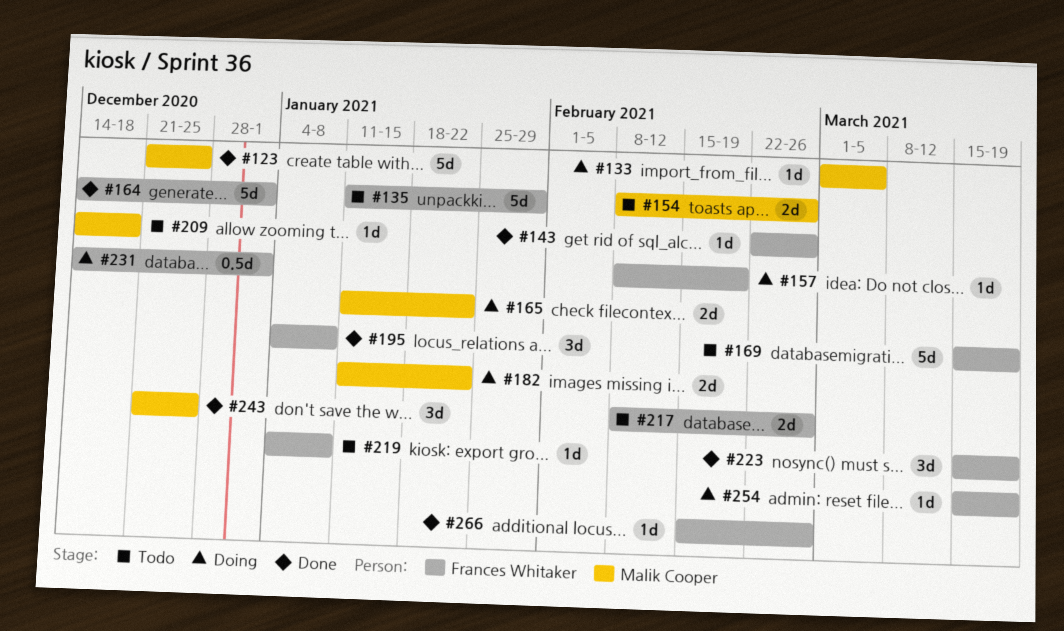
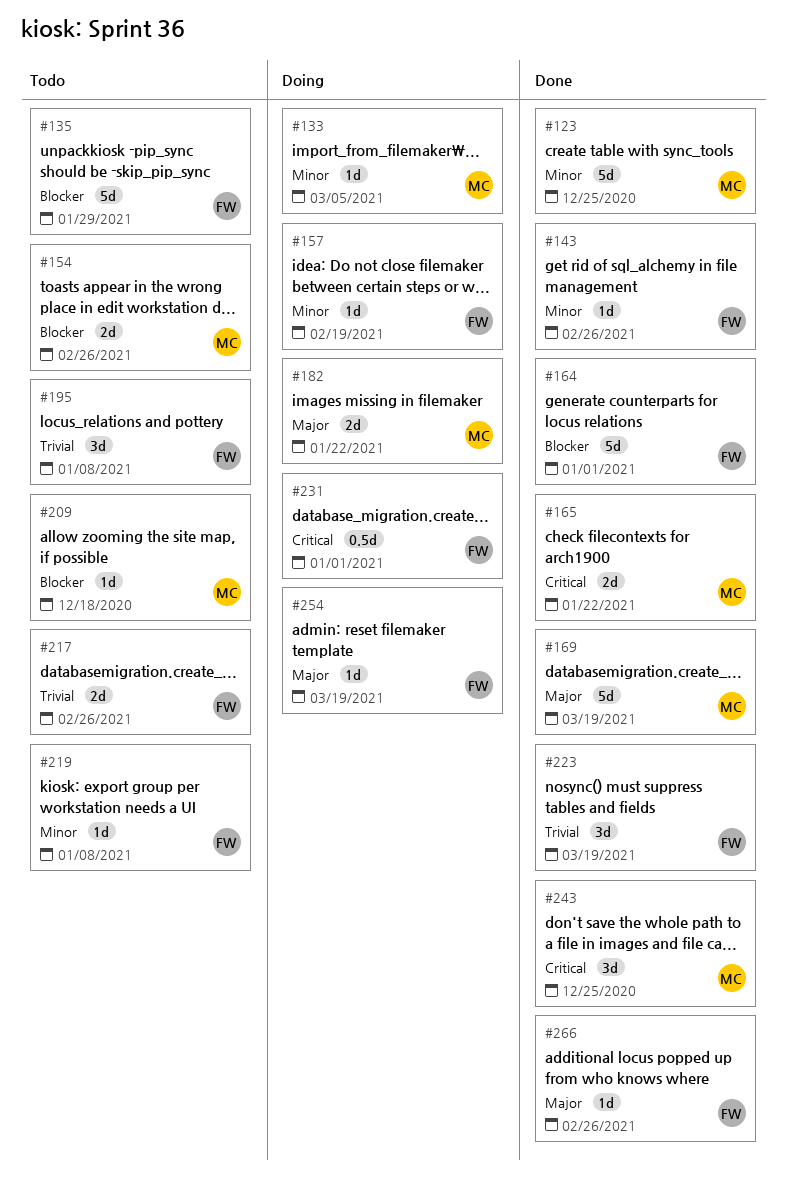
#165, status: Doing -> Done
#169, status: Todo -> Done
#169, owner: Frances Whitaker -> Malik Cooper
#195, status: Done -> Todo

